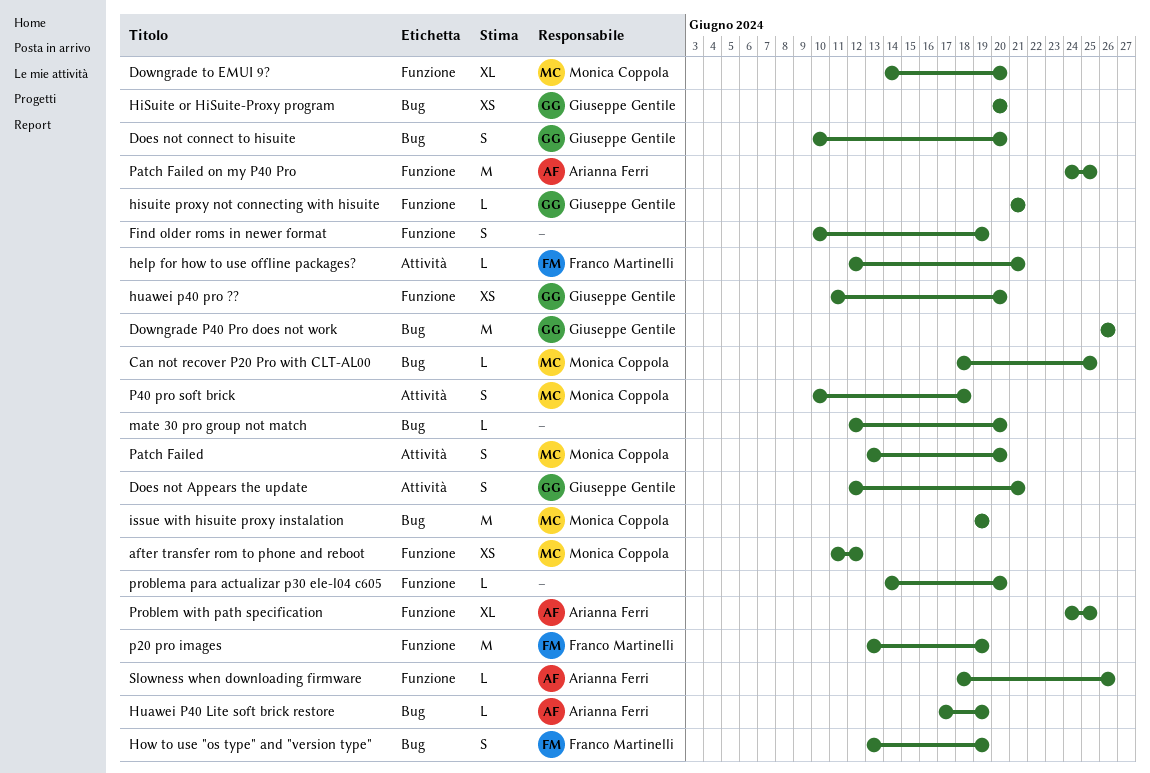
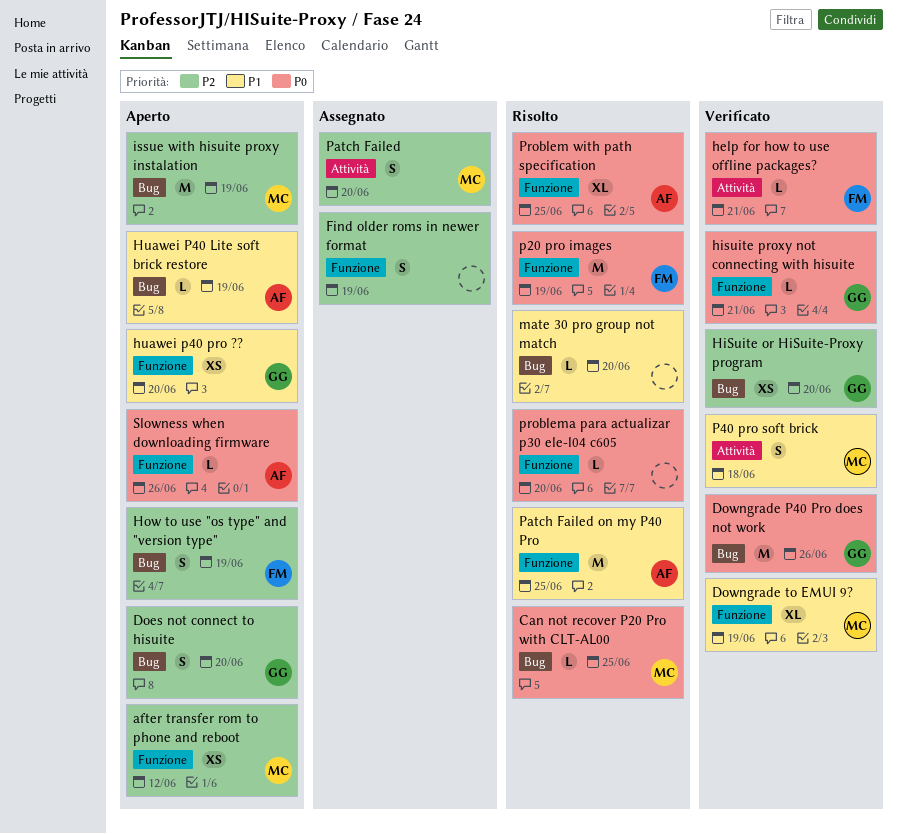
Does not Appears the update: present -> none
Downgrade to EMUI 9?, due: Jun 20 -> Jun 19

